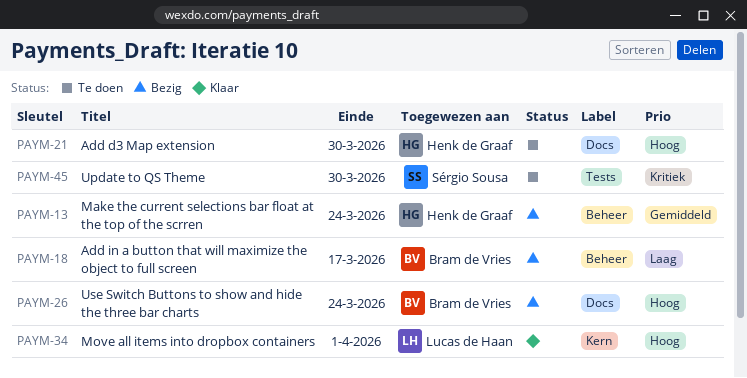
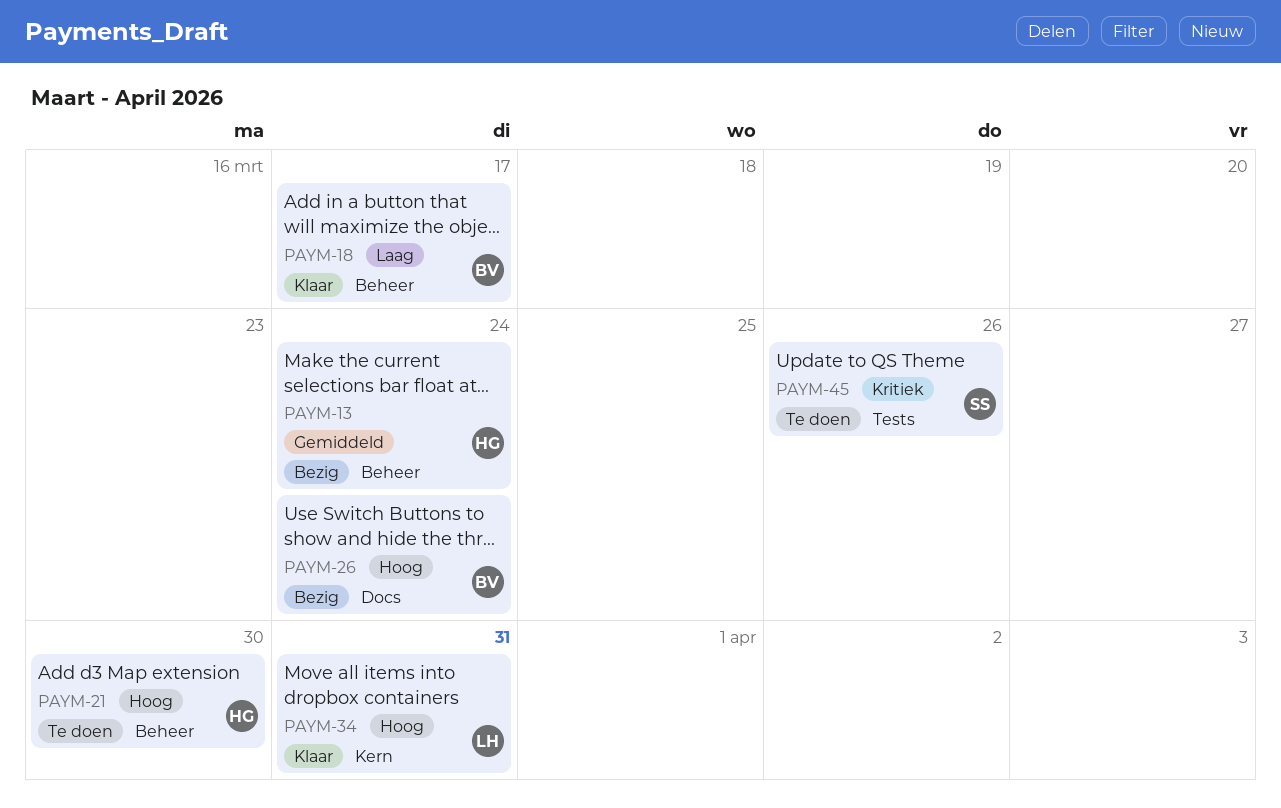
PAYM-18, status: Bezig -> Klaar
PAYM-21, label: Docs -> Beheer
PAYM-34, due: Apr 1 -> Mar 31
PAYM-45, due: Mar 30 -> Mar 26

